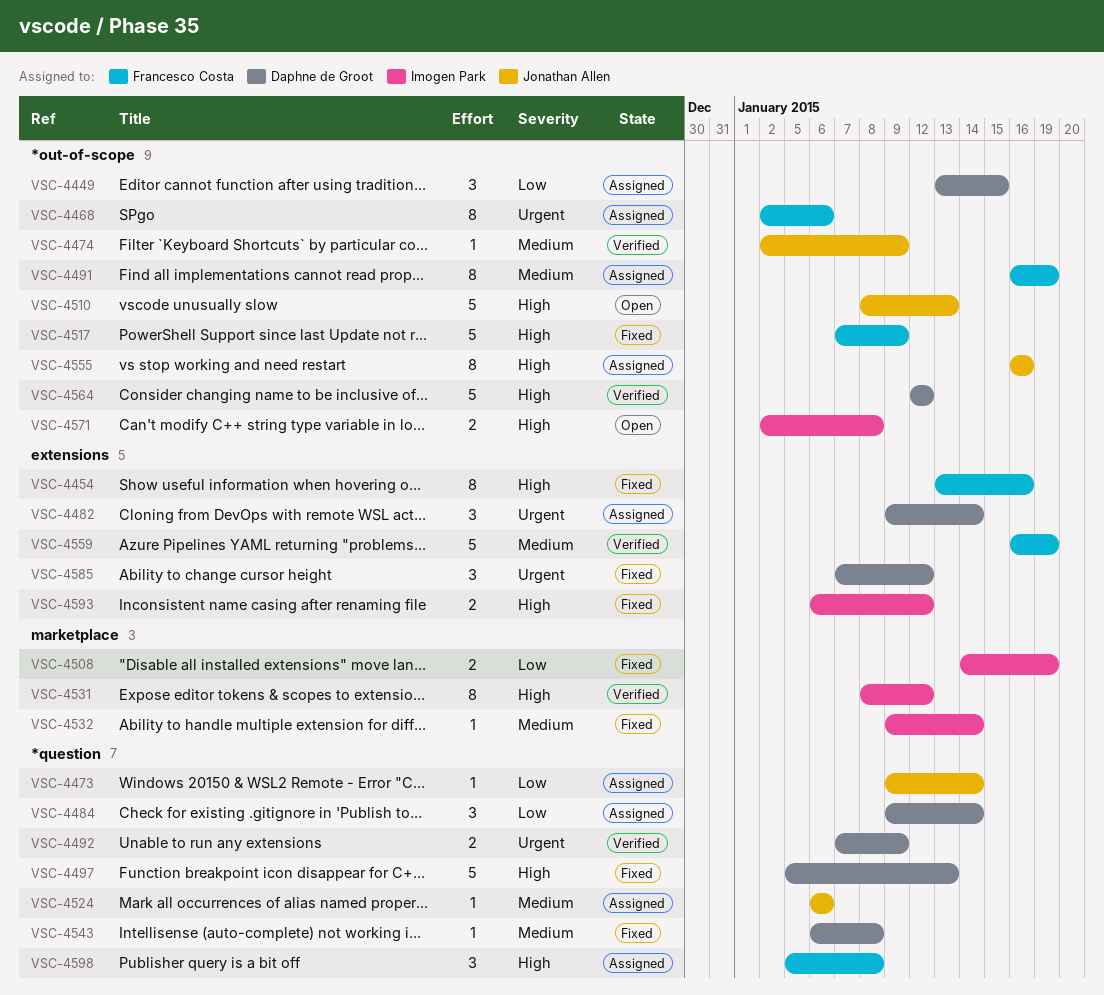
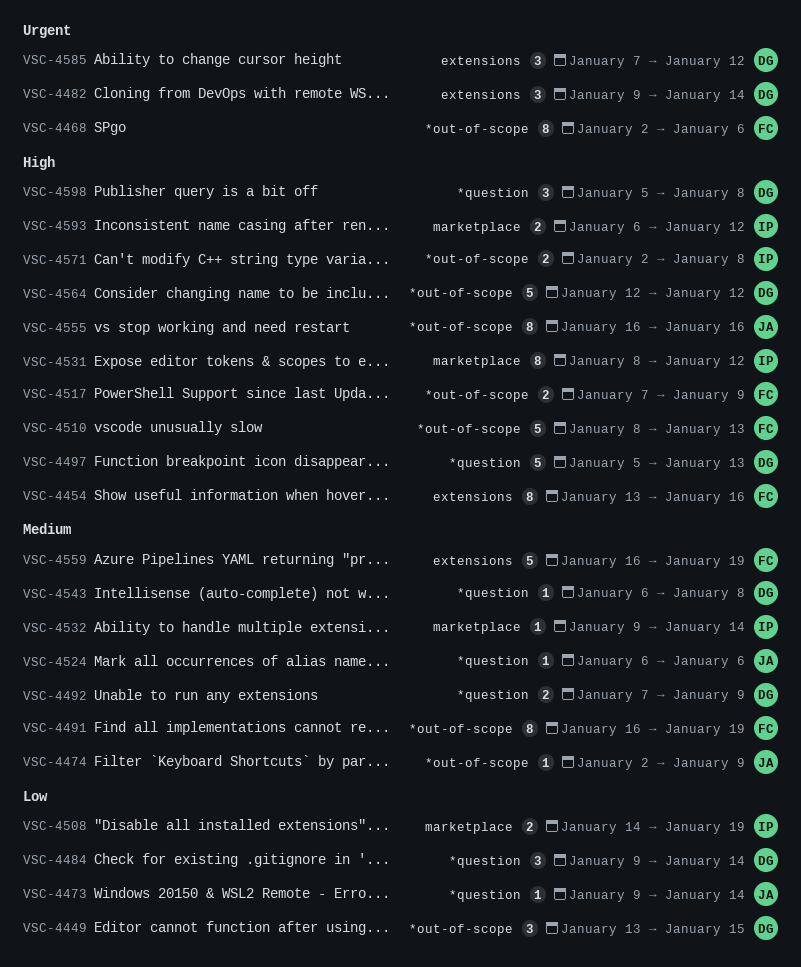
VSC-4492, priority: Urgent -> Medium
VSC-4510, owner: Jonathan Allen -> Francesco Costa
VSC-4517, estimate: 5 -> 2
VSC-4593, label: extensions -> marketplace
VSC-4598, owner: Francesco Costa -> Daphne de Groot

